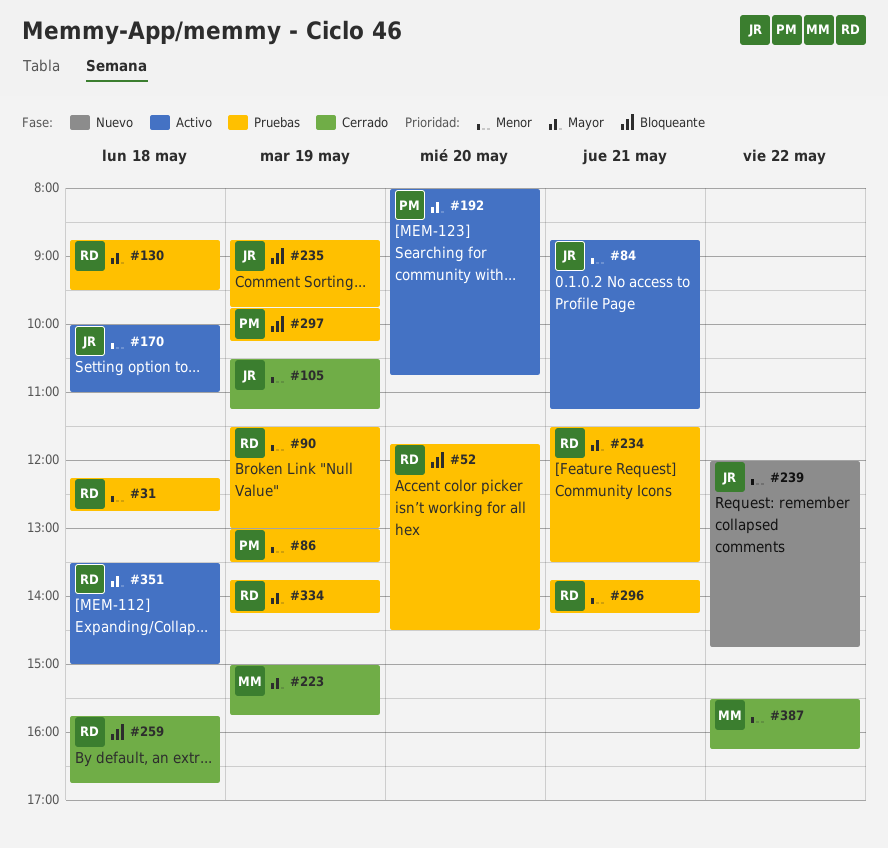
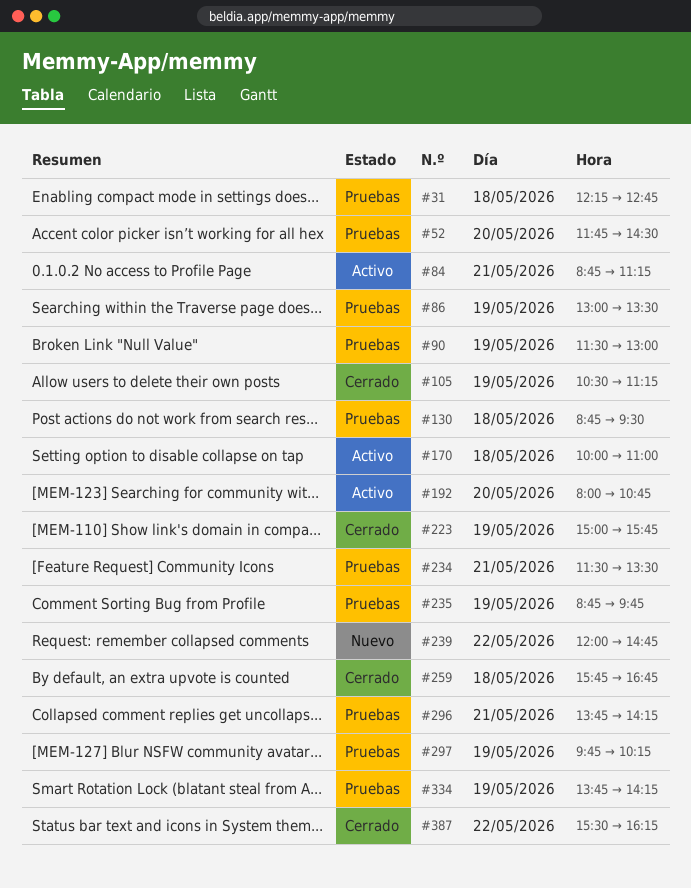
#351: present -> none

